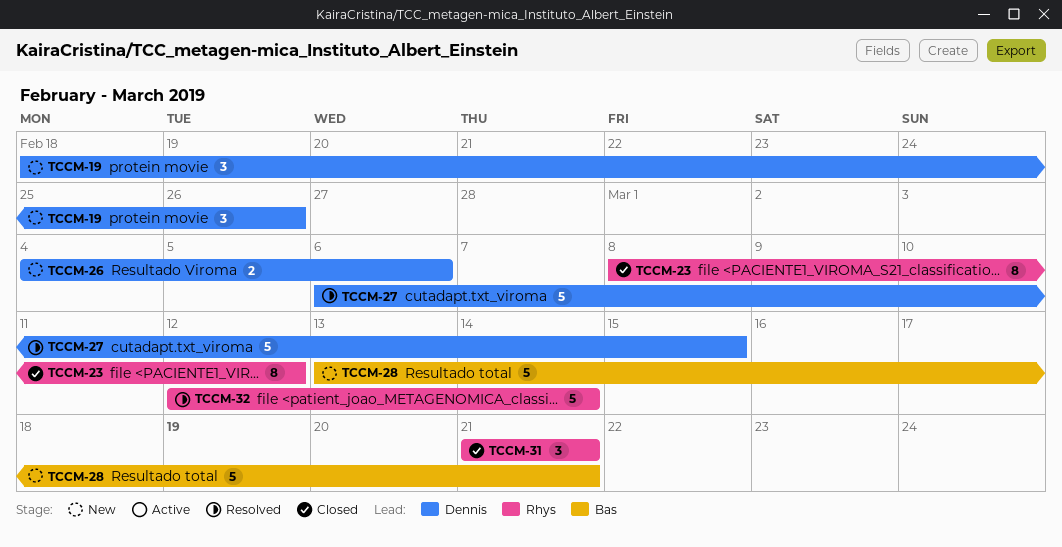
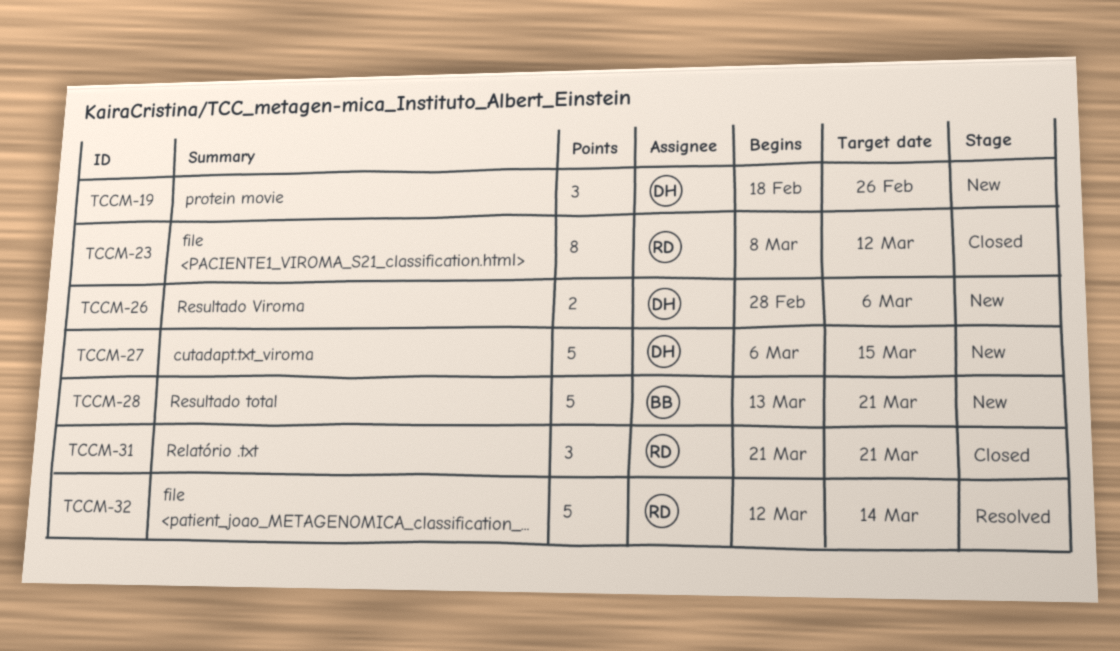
TCCM-26, start: Mar 4 -> Feb 28
TCCM-27, status: Resolved -> New

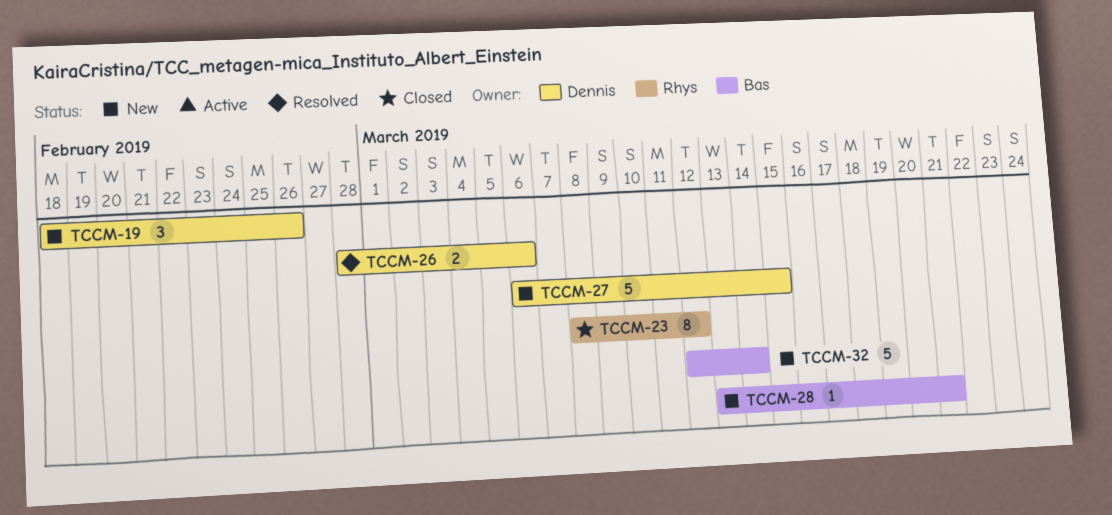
TCCM-26, status: New -> Resolved
TCCM-28, estimate: 5 -> 1
TCCM-31: present -> none
TCCM-32, status: Resolved -> New
TCCM-32, owner: Rhys -> Bas

